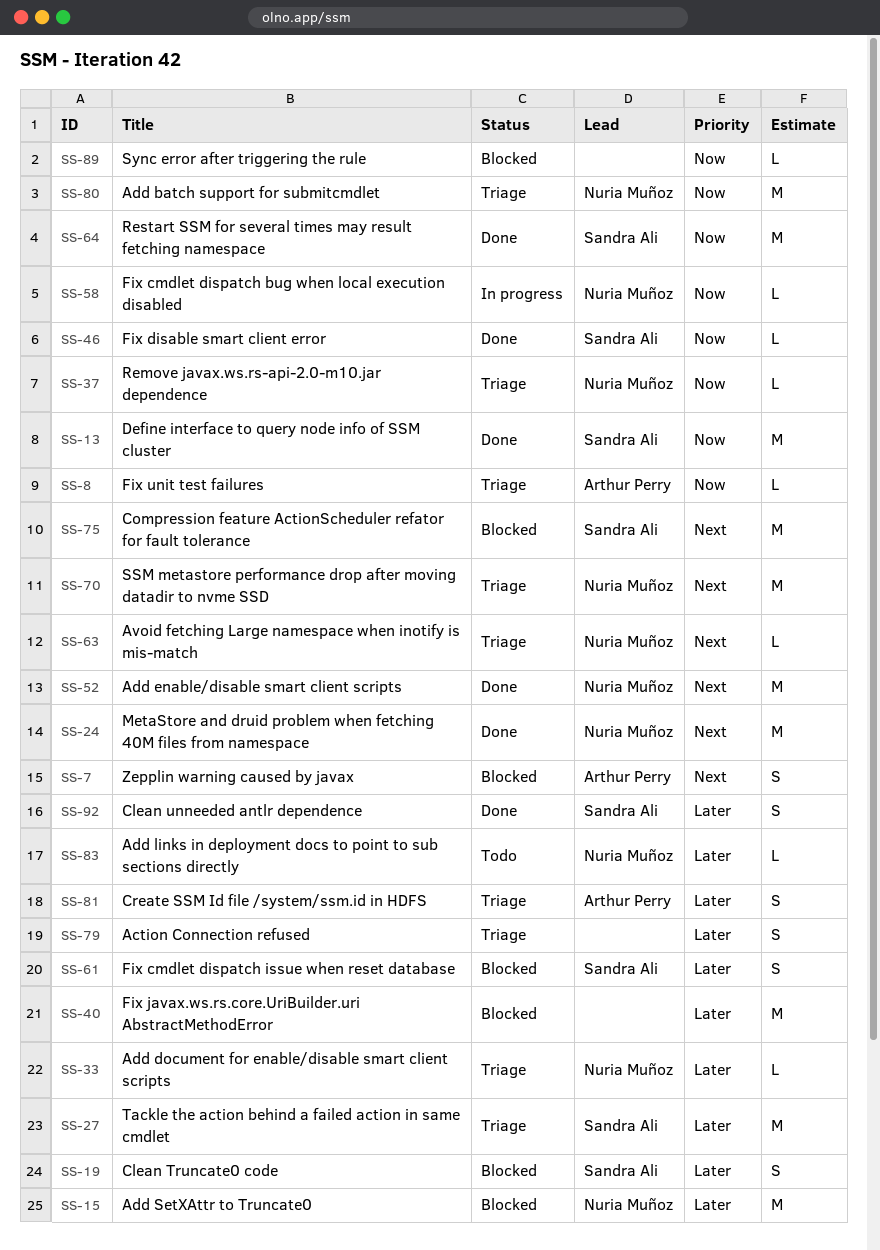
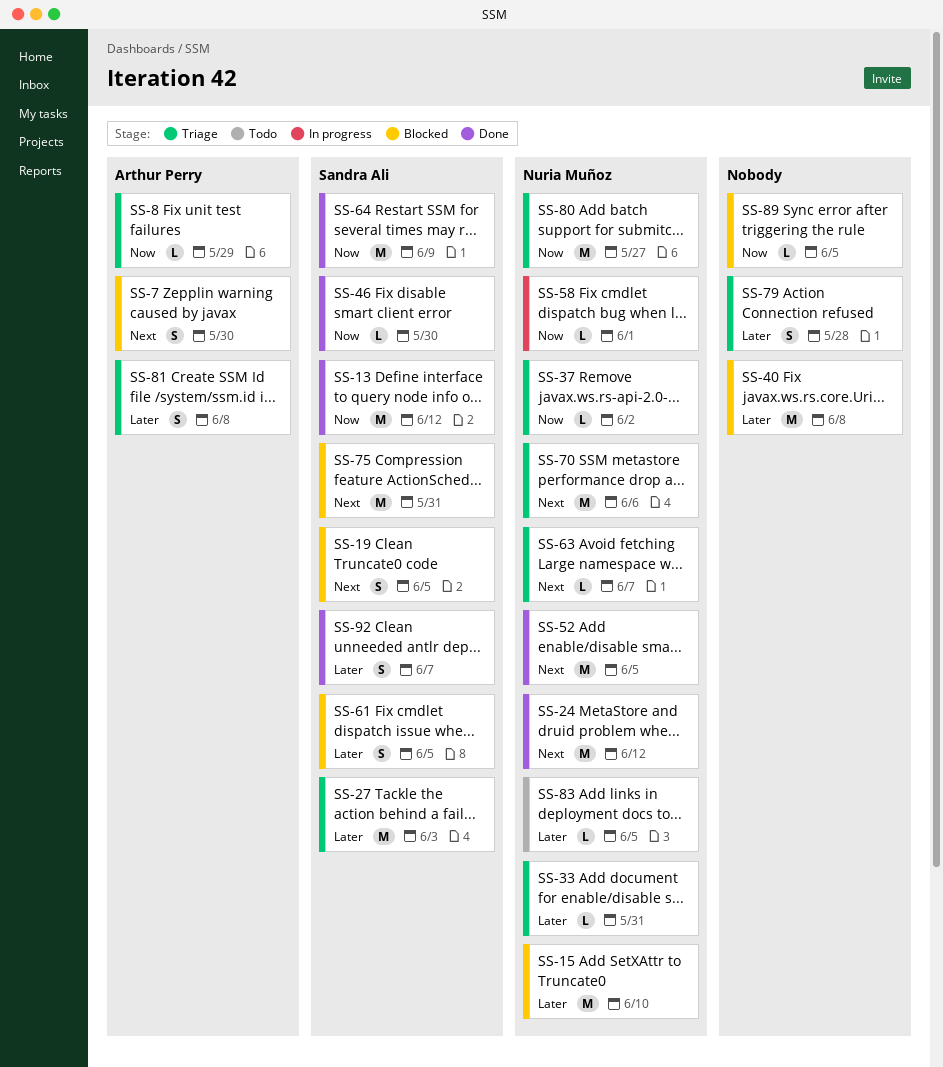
SS-19, priority: Later -> Next

